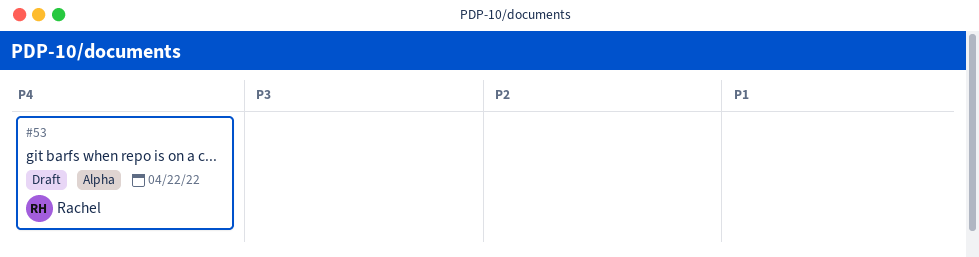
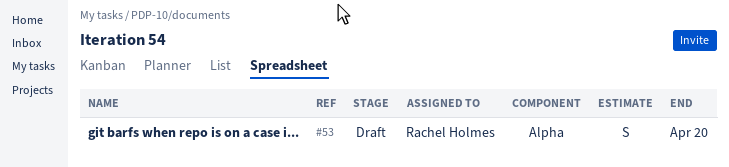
#53, due: Apr 22 -> Apr 20

